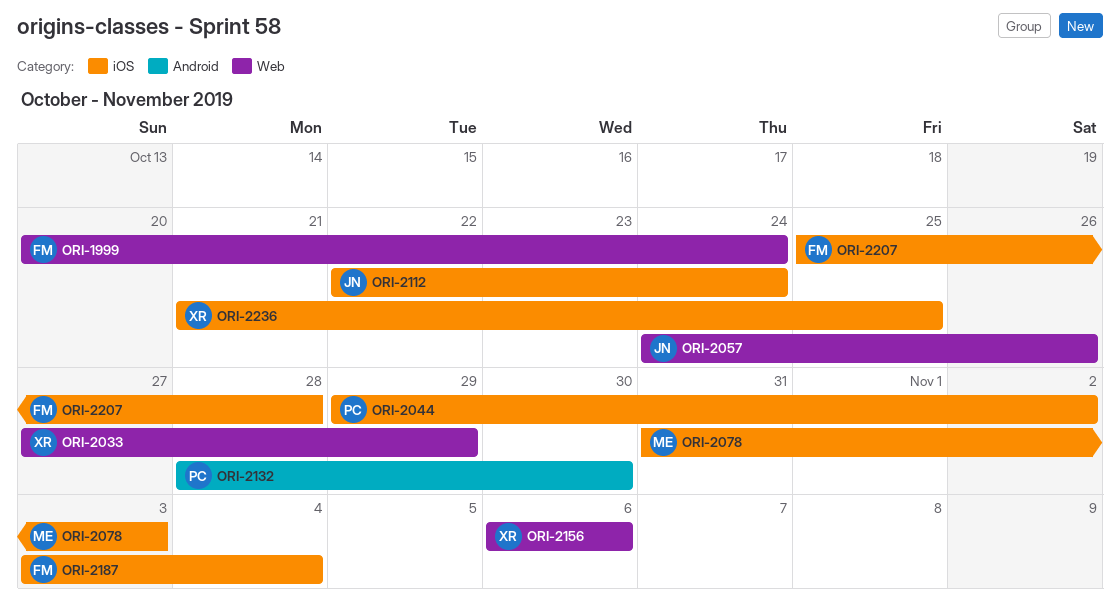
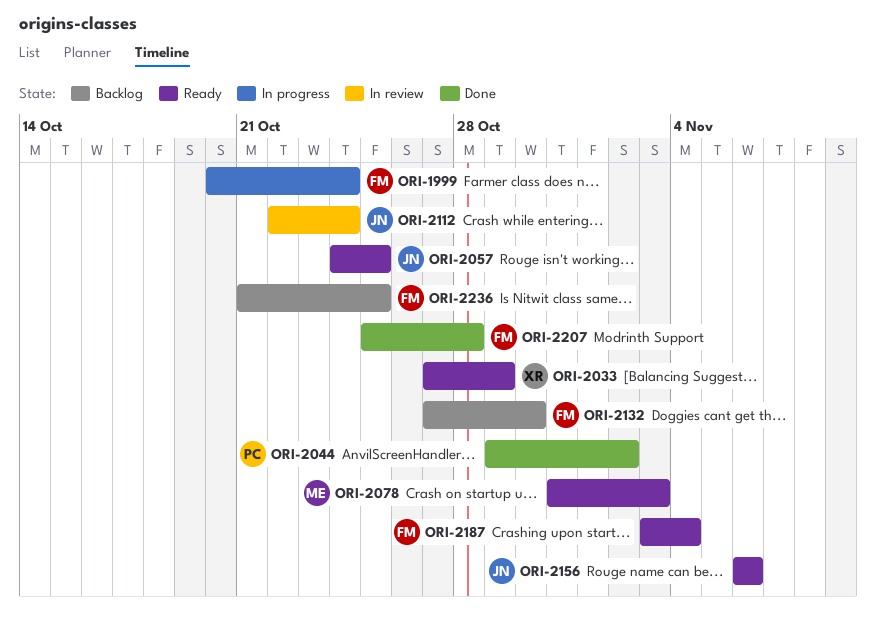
ORI-2057, due: Oct 26 -> Oct 25
ORI-2132, owner: PC -> FM
ORI-2132, start: Oct 28 -> Oct 27
ORI-2156, owner: XR -> JN
ORI-2236, owner: XR -> FM

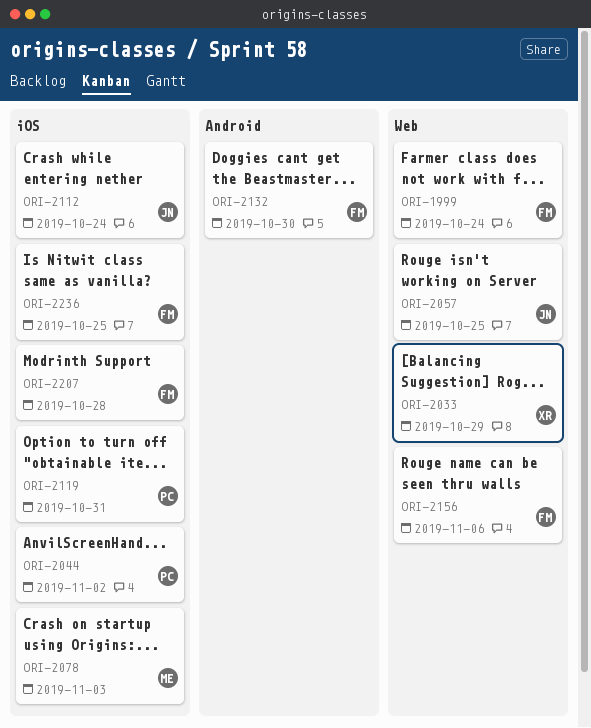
ORI-2119: none -> present
ORI-2156, owner: JN -> FM
ORI-2187: present -> none

